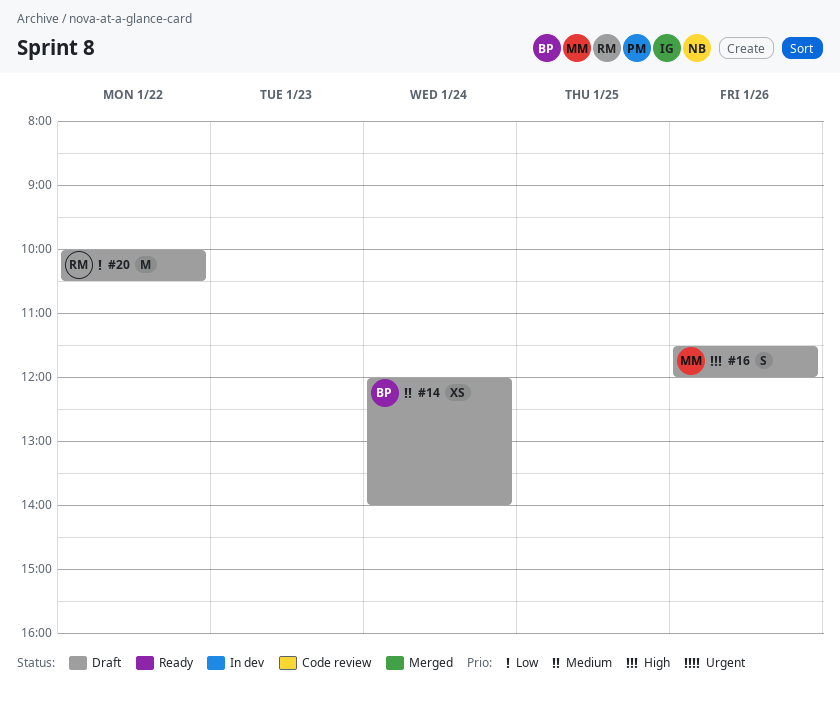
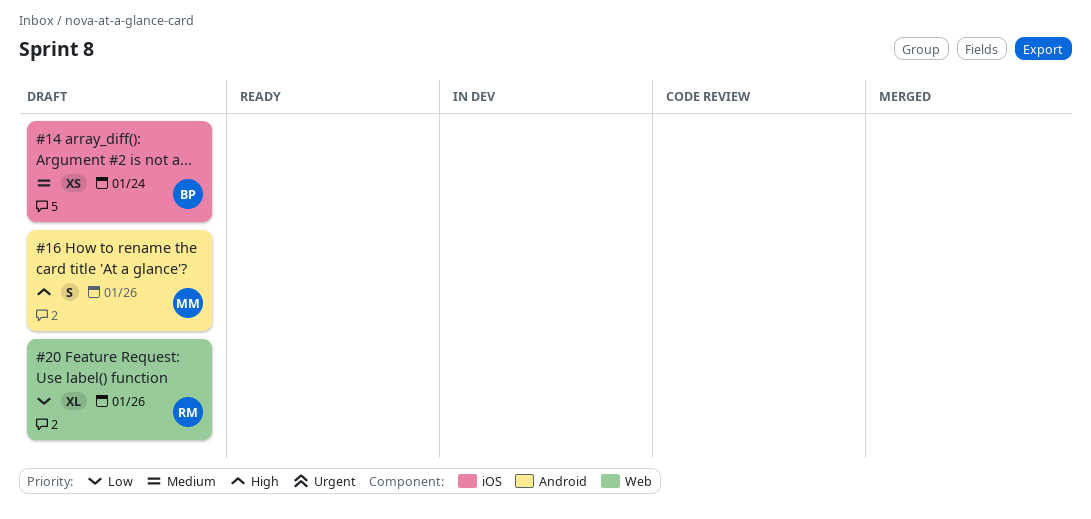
#20, estimate: M -> XL
#20, day: Jan 22 -> Jan 26

